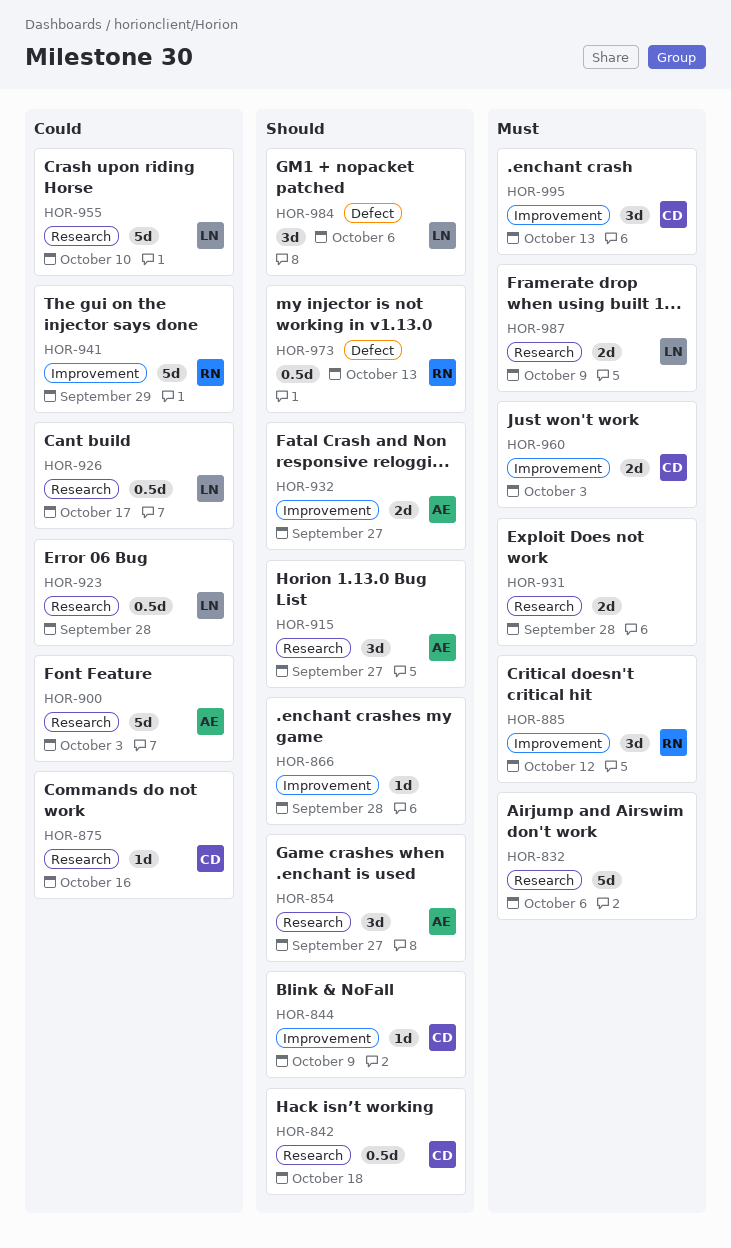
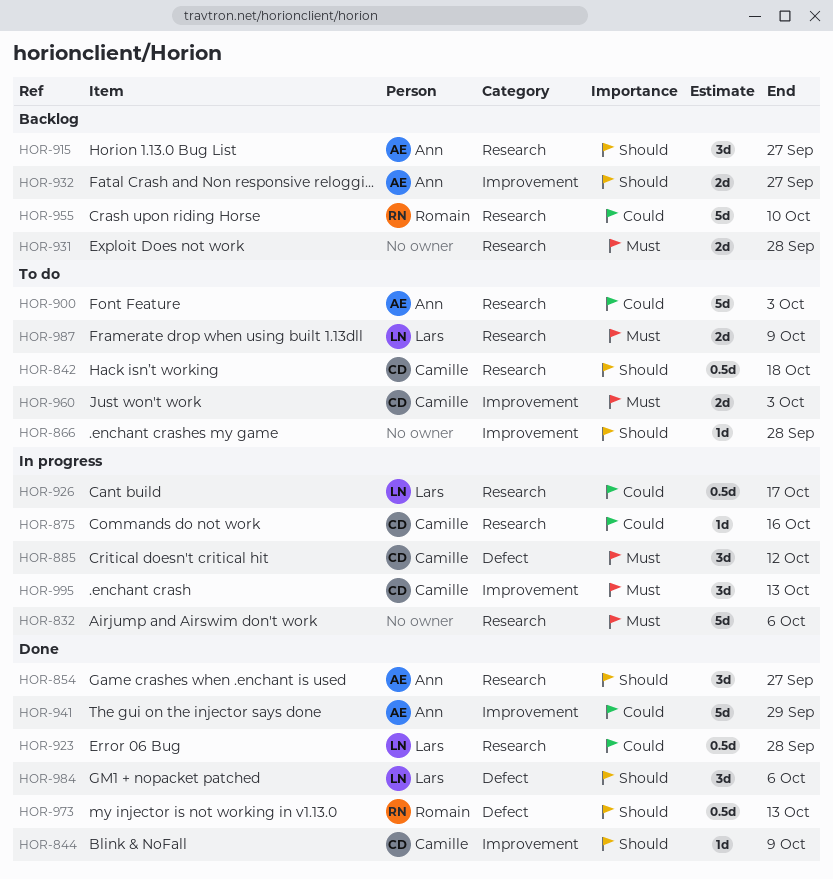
HOR-885, owner: Romain -> Camille
HOR-885, label: Improvement -> Defect
HOR-941, owner: Romain -> Ann
HOR-955, owner: Lars -> Romain

